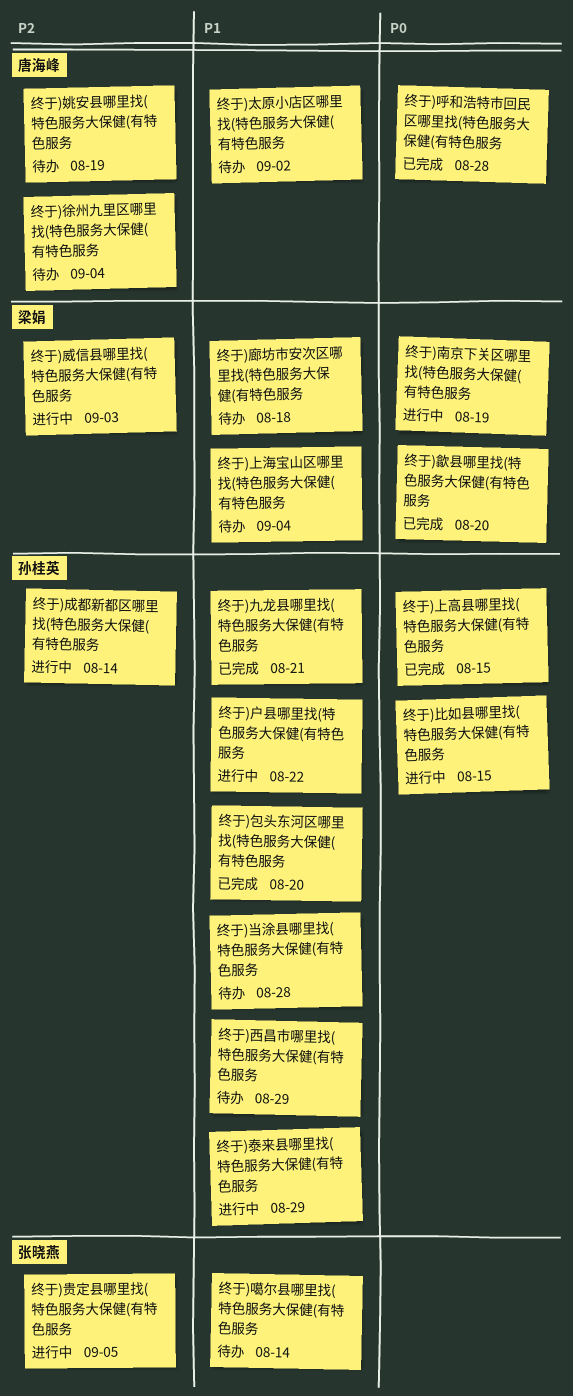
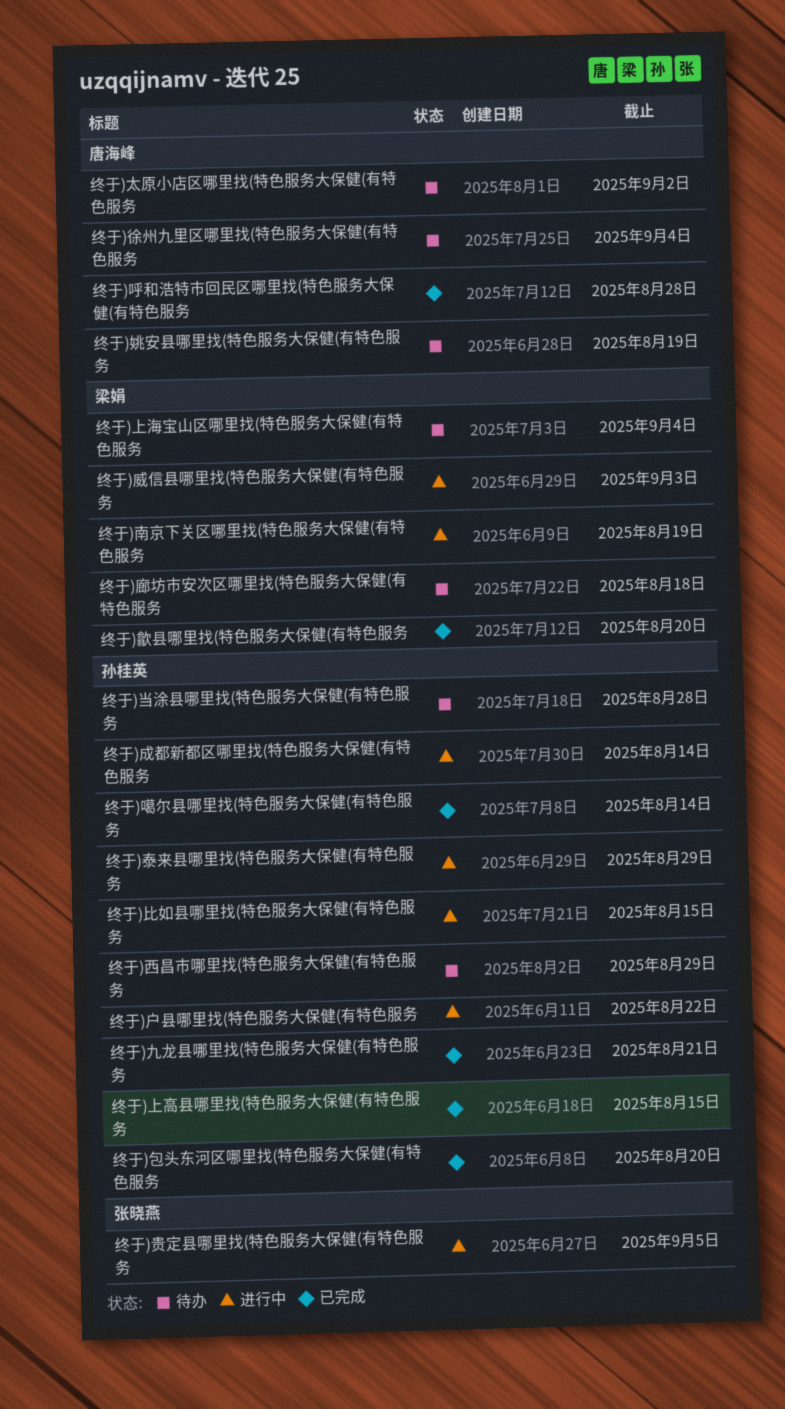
终于)噶尔县哪里找(特色服务大保健(有特色服务, status: 待办 -> 已完成
终于)噶尔县哪里找(特色服务大保健(有特色服务, owner: 张晓燕 -> 孙桂英

